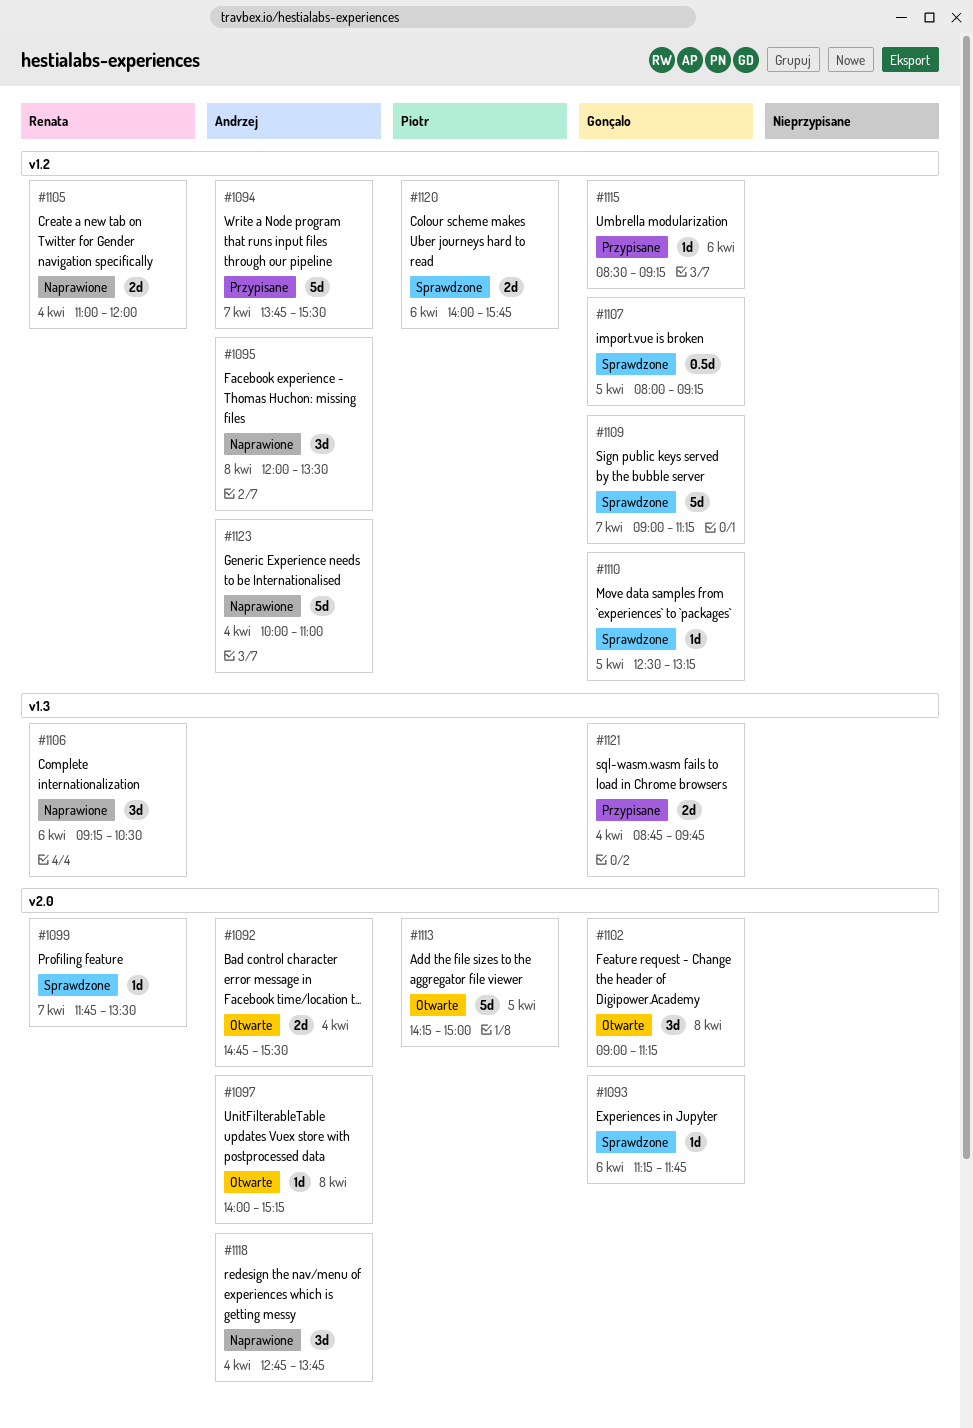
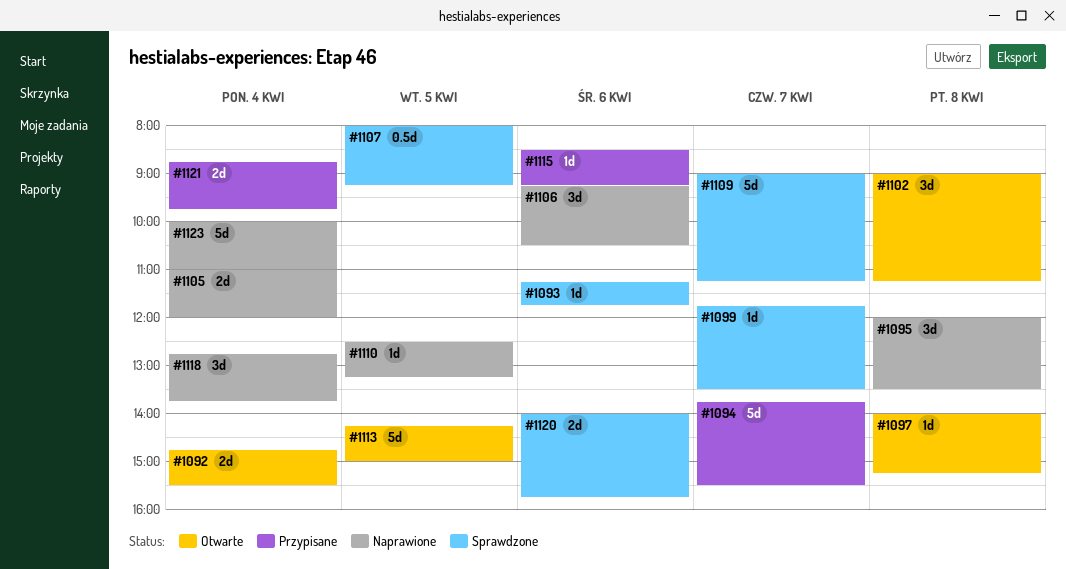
#1110, status: Sprawdzone -> Naprawione

